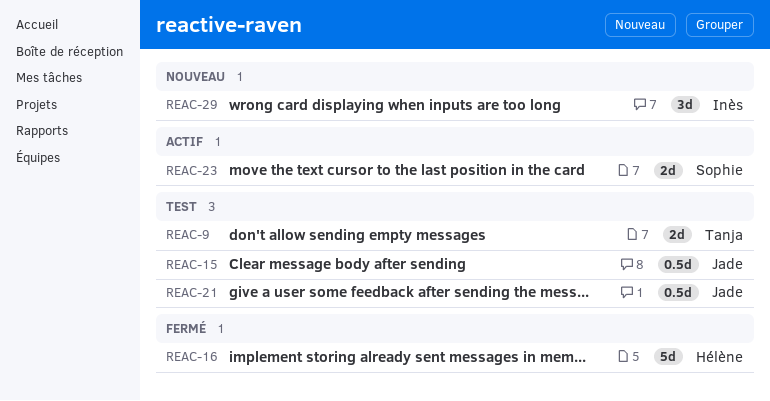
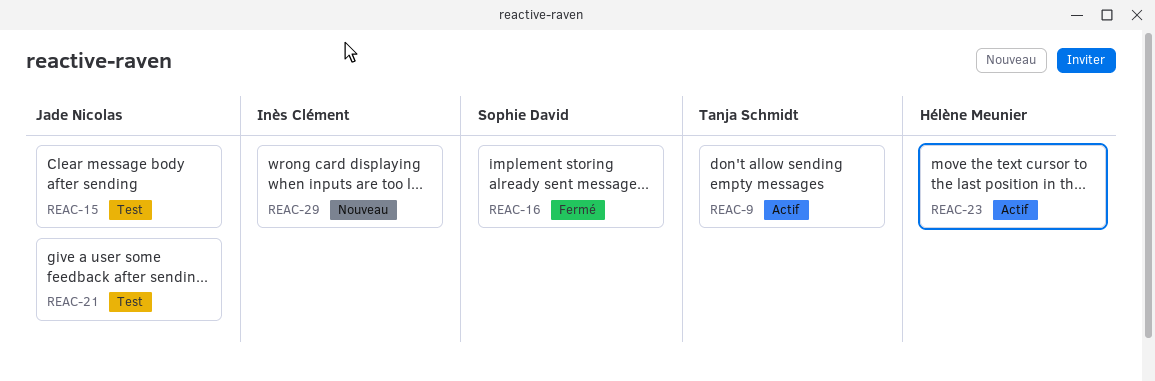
REAC-9, status: Test -> Actif
REAC-16, owner: Hélène Meunier -> Sophie David
REAC-23, owner: Sophie David -> Hélène Meunier

